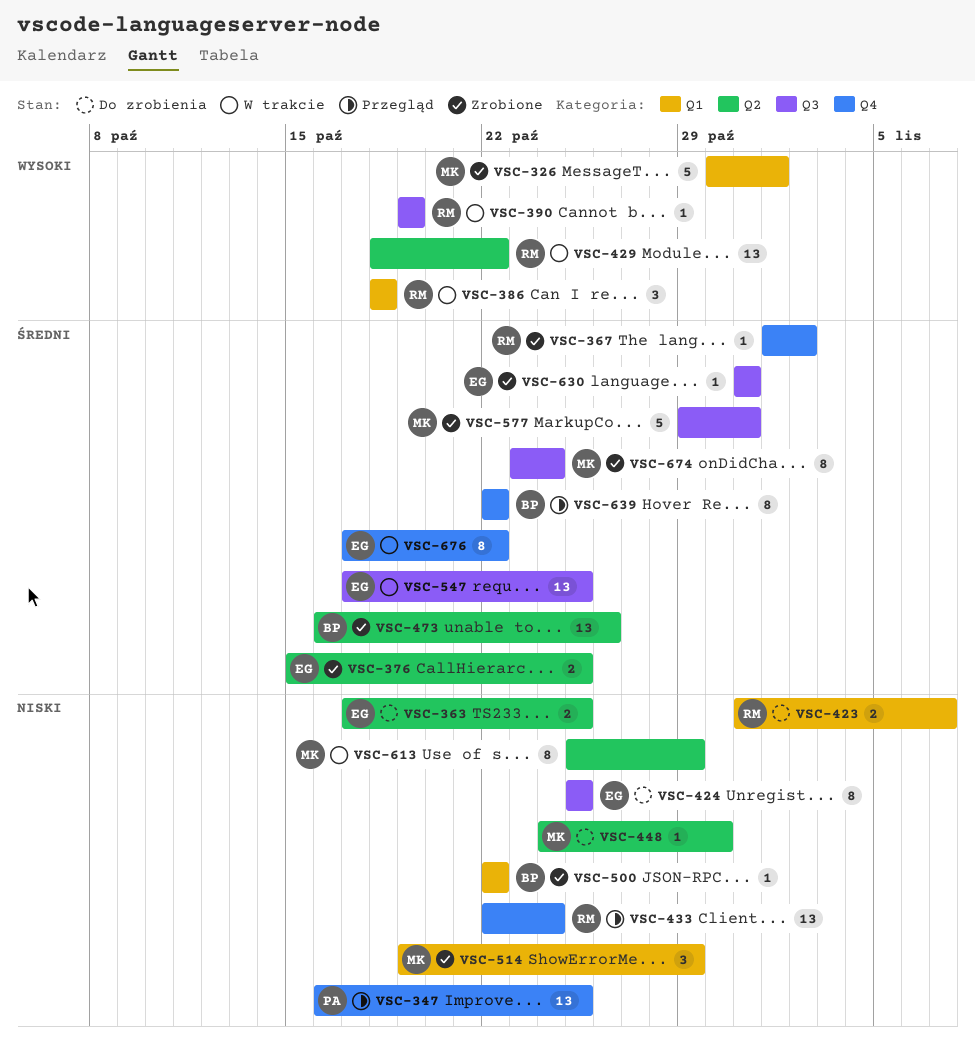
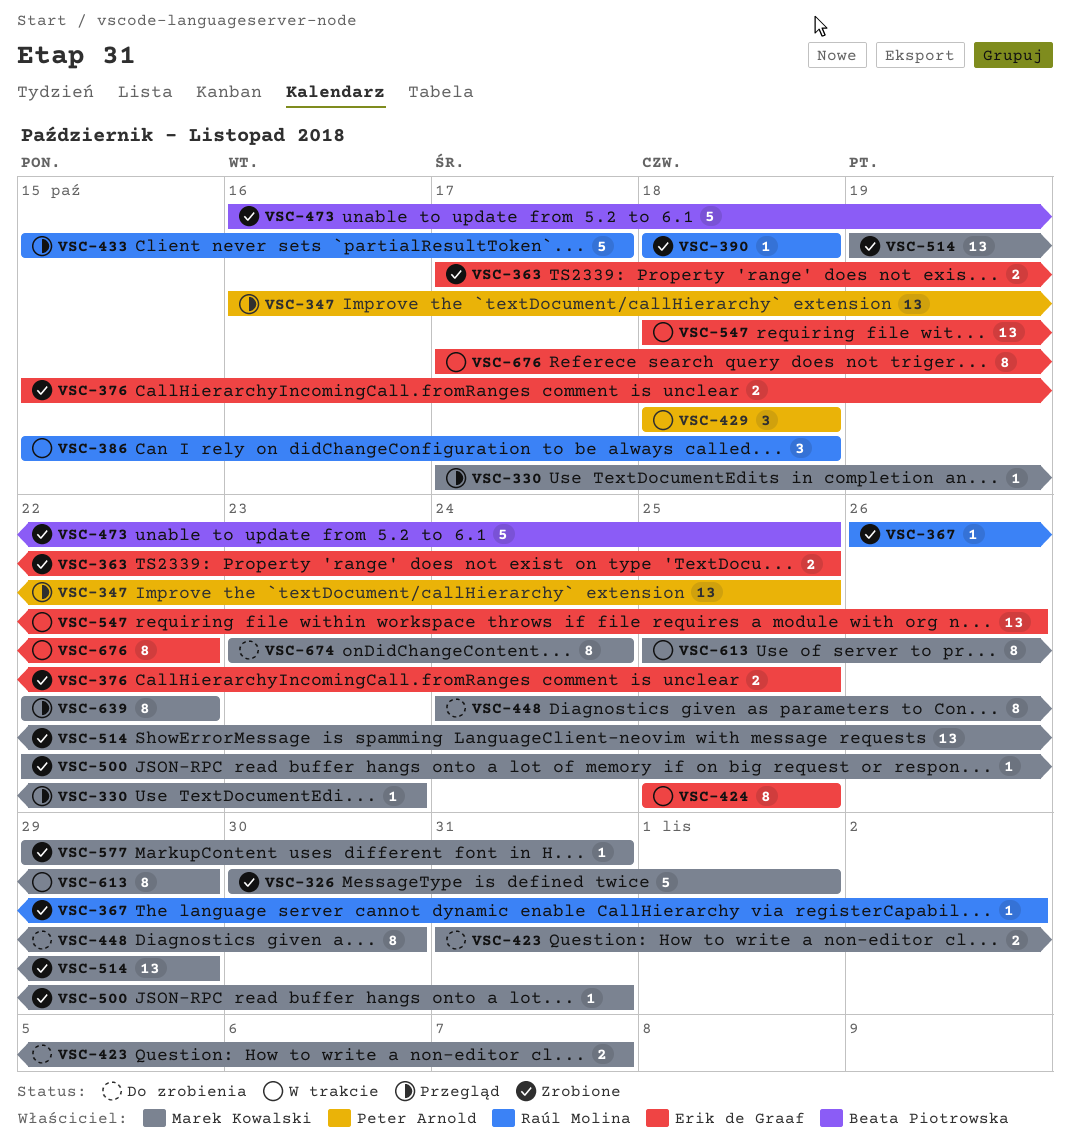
VSC-330: none -> present
VSC-363, status: Do zrobienia -> Zrobione
VSC-367, start: Nov 1 -> Oct 26
VSC-386, start: Oct 18 -> Oct 15
VSC-390, status: W trakcie -> Zrobione
VSC-390, start: Oct 19 -> Oct 18
VSC-390, due: Oct 19 -> Oct 18
VSC-423, owner: Raúl Molina -> Marek Kowalski
VSC-424, status: Do zrobienia -> W trakcie
VSC-429, owner: Raúl Molina -> Peter Arnold
VSC-429, estimate: 13 -> 3
VSC-429, due: Oct 22 -> Oct 18
VSC-433, estimate: 13 -> 5
VSC-433, start: Oct 22 -> Oct 15
VSC-433, due: Oct 24 -> Oct 17
VSC-448, estimate: 1 -> 8
VSC-473, estimate: 13 -> 5
VSC-473, due: Oct 26 -> Oct 25
VSC-500, owner: Beata Piotrowska -> Marek Kowalski
VSC-500, due: Oct 22 -> Oct 31
VSC-514, estimate: 3 -> 13
VSC-547, start: Oct 17 -> Oct 18
VSC-547, due: Oct 25 -> Oct 26
VSC-577, estimate: 5 -> 1
VSC-630: present -> none
VSC-639, owner: Beata Piotrowska -> Marek Kowalski
VSC-674, status: Zrobione -> Do zrobienia

